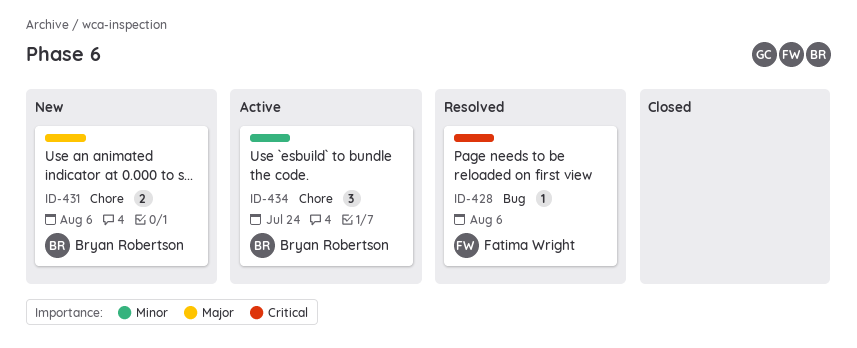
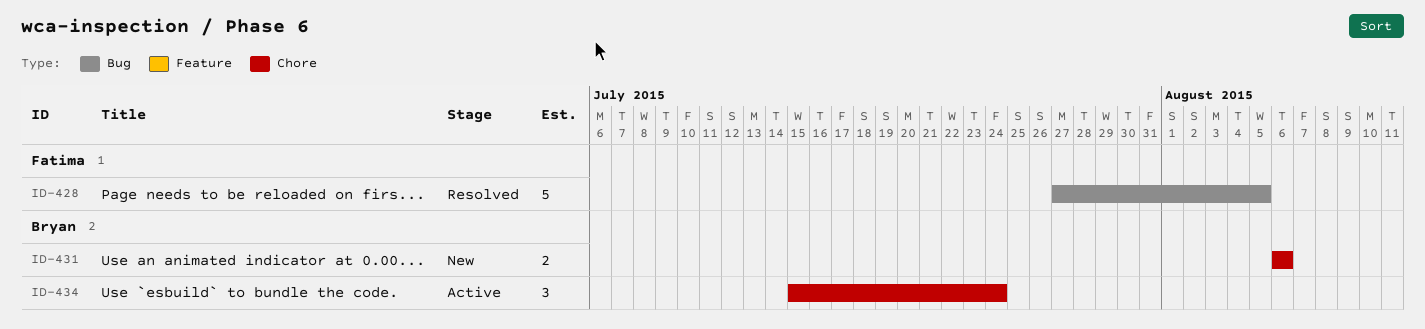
ID-428, estimate: 1 -> 5
ID-428, due: Aug 6 -> Aug 5

